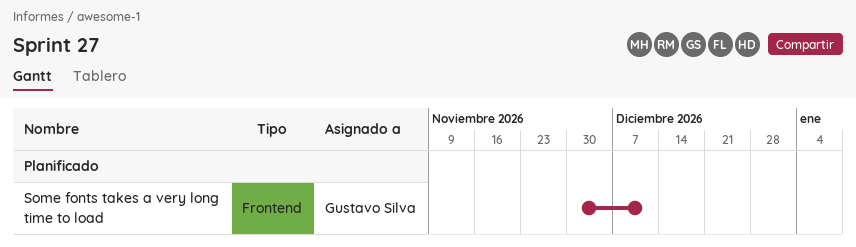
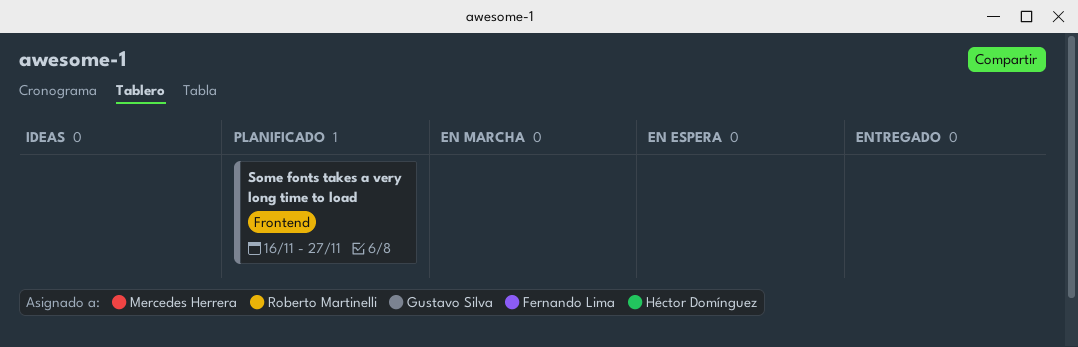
Some fonts takes a very long time to load, start: Nov 30 -> Nov 16
Some fonts takes a very long time to load, due: Dec 11 -> Nov 27

